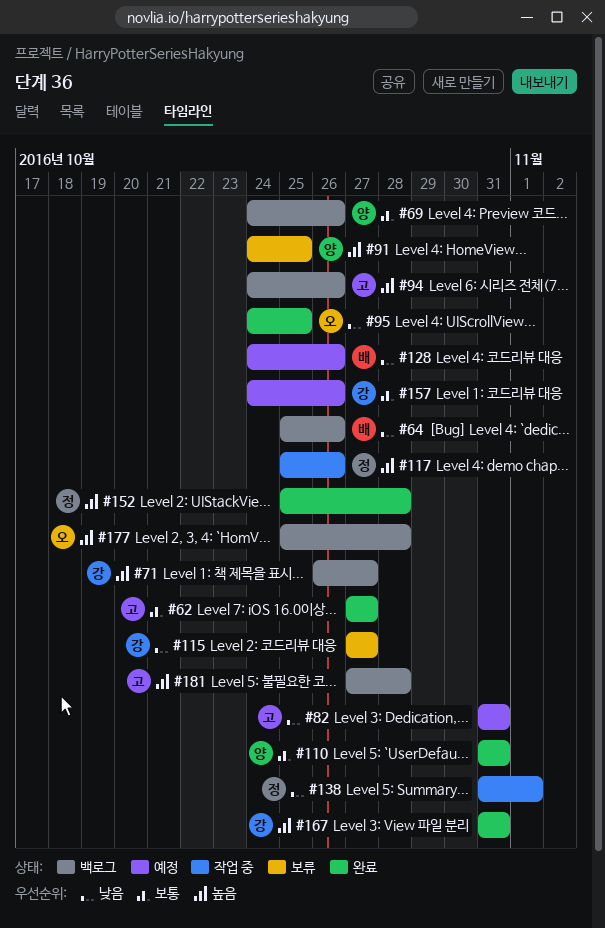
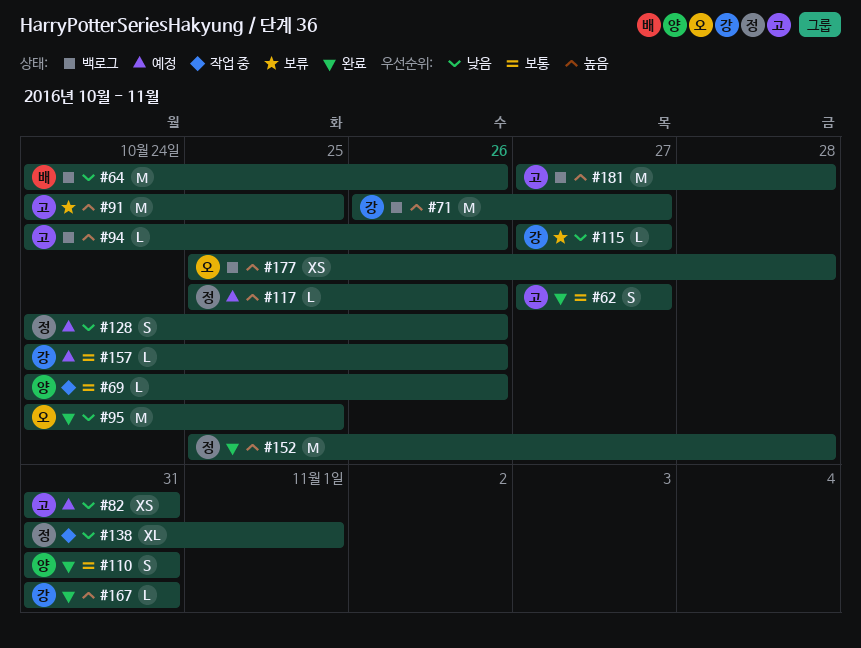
#64, start: Oct 25 -> Oct 24
#69, status: 백로그 -> 작업 중
#91, owner: 양 -> 고
#117, status: 작업 중 -> 예정
#128, owner: 배 -> 정

